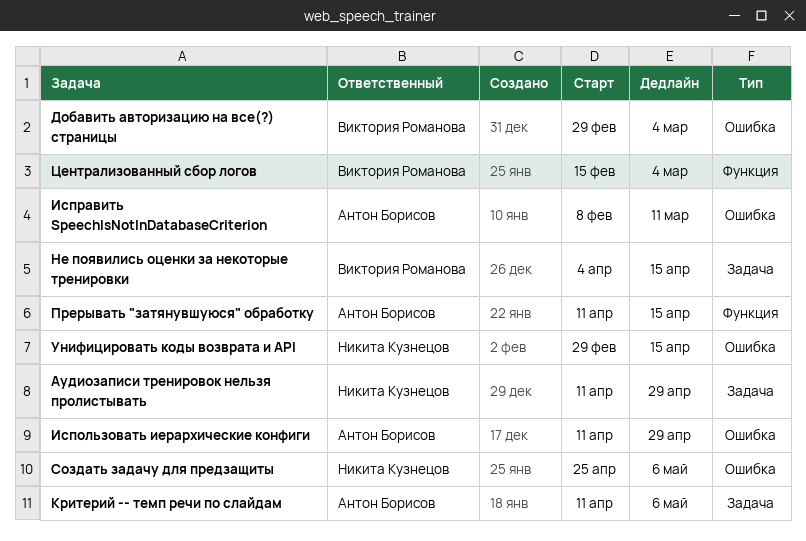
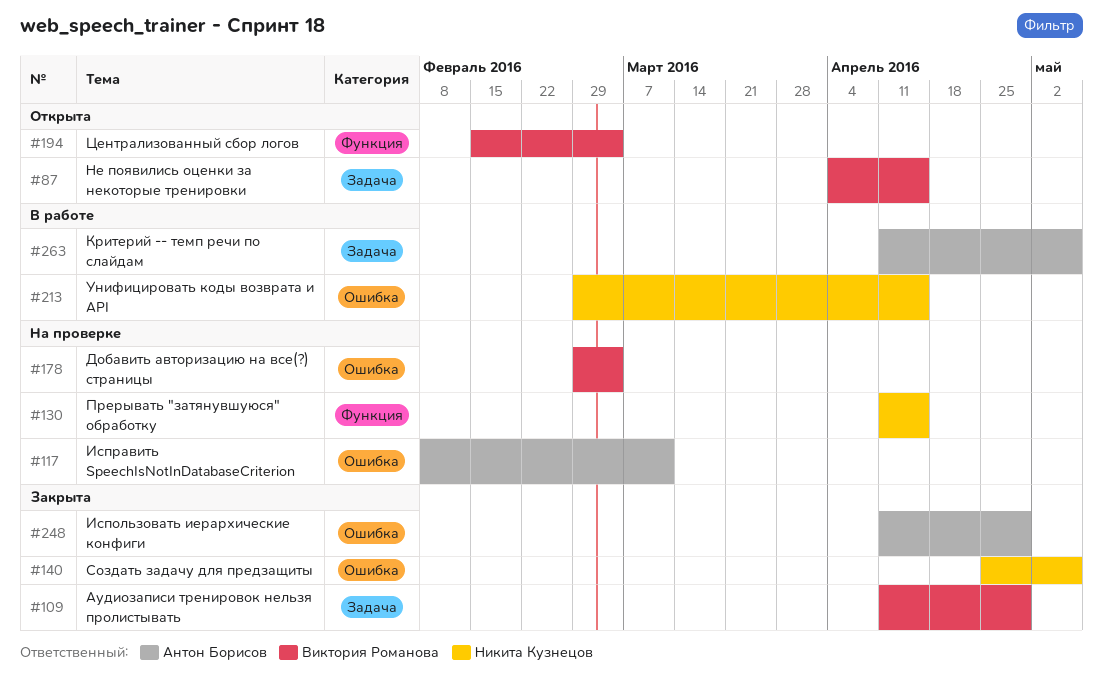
Аудиозаписи тренировок нельзя пролистывать, owner: Никита Кузнецов -> Виктория Романова
Прерывать "затянувшуюся" обработку, owner: Антон Борисов -> Никита Кузнецов

